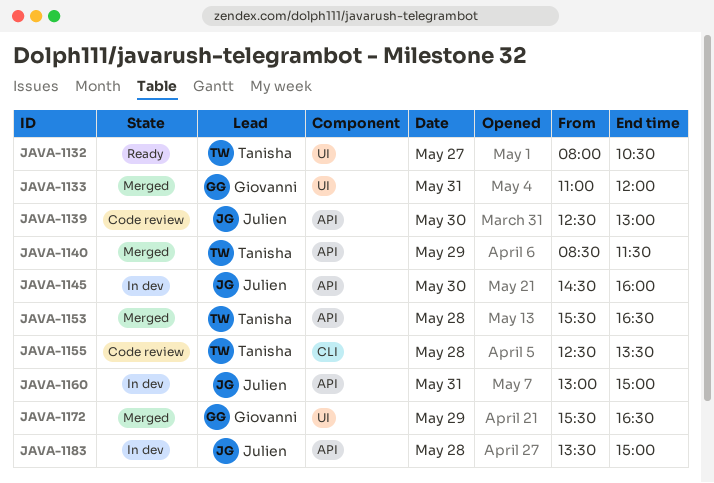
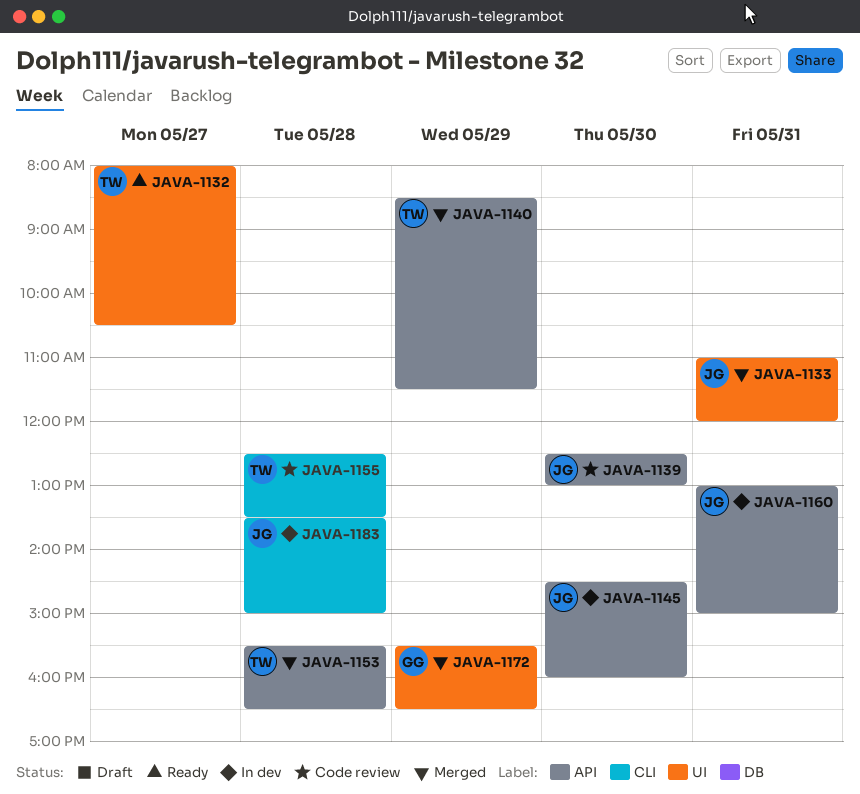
JAVA-1133, owner: Giovanni -> Julien
JAVA-1183, label: API -> CLI

